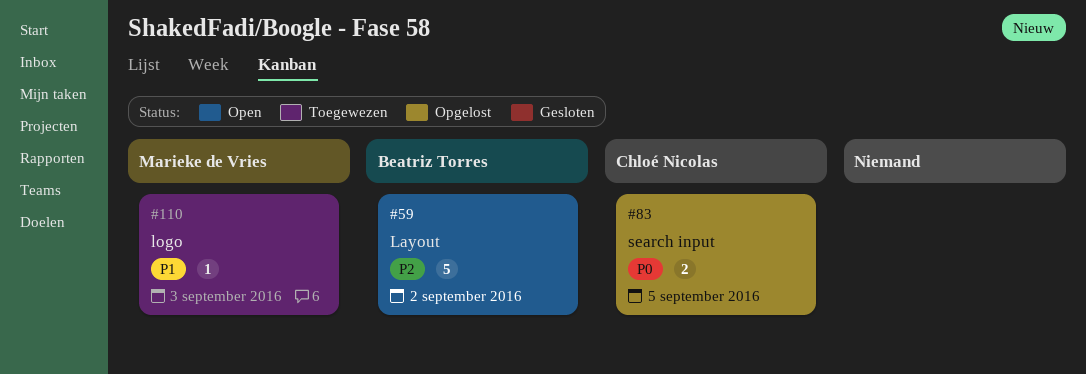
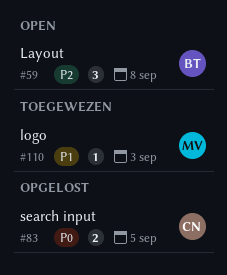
#59, estimate: 5 -> 3
#59, due: Sep 2 -> Sep 8

